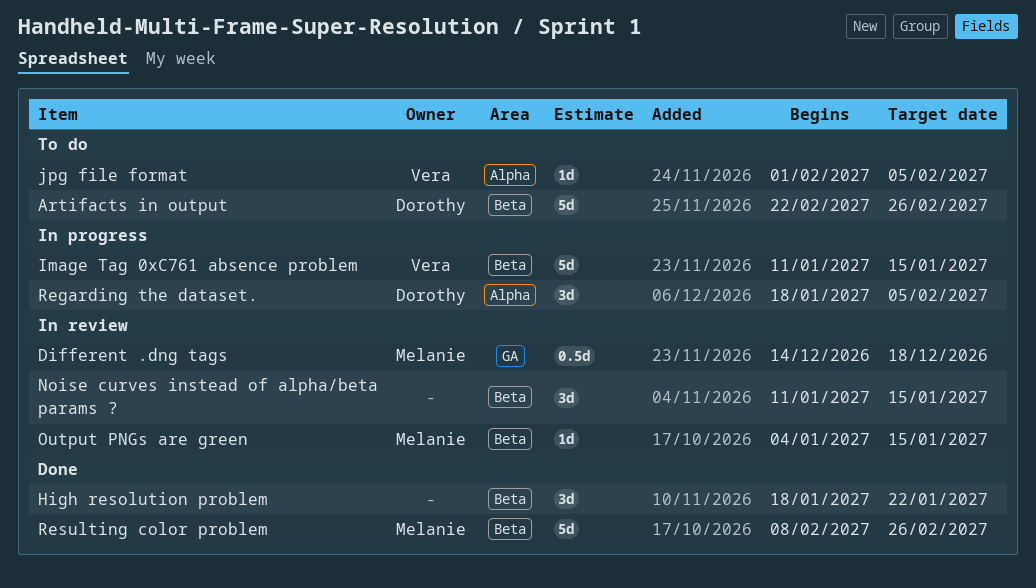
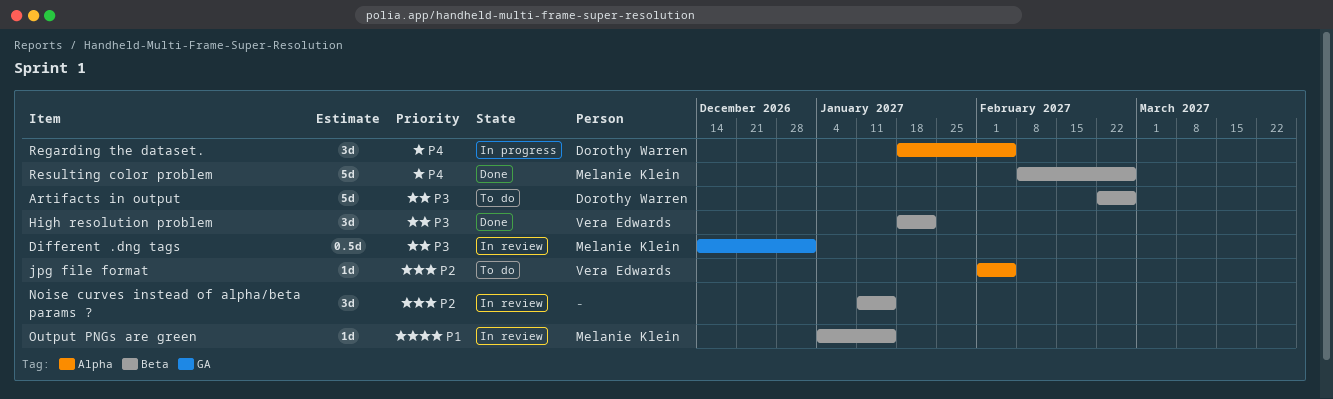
Different .dng tags, due: Dec 18 -> Jan 1
High resolution problem, owner: none -> Vera Edwards
Image Tag 0xC761 absence problem: present -> none

